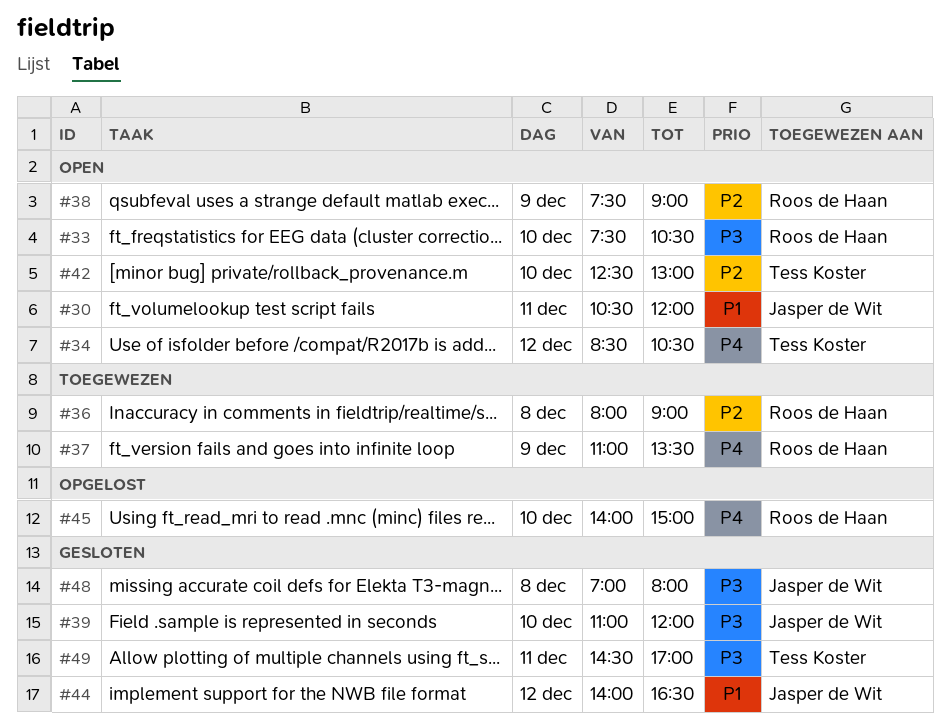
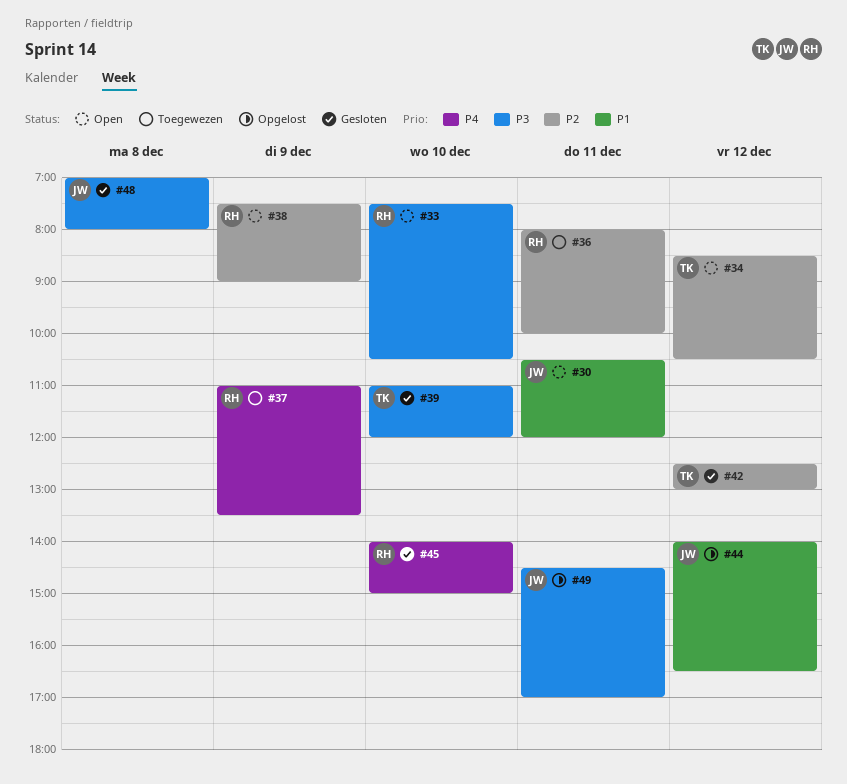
#34, priority: P4 -> P2
#36, day: Dec 8 -> Dec 11
#36, ends: 09:00 -> 10:00
#39, owner: Jasper de Wit -> Tess Koster
#42, status: Open -> Gesloten
#42, day: Dec 10 -> Dec 12
#44, status: Gesloten -> Opgelost
#45, status: Opgelost -> Gesloten
#49, status: Gesloten -> Opgelost
#49, owner: Tess Koster -> Jasper de Wit

